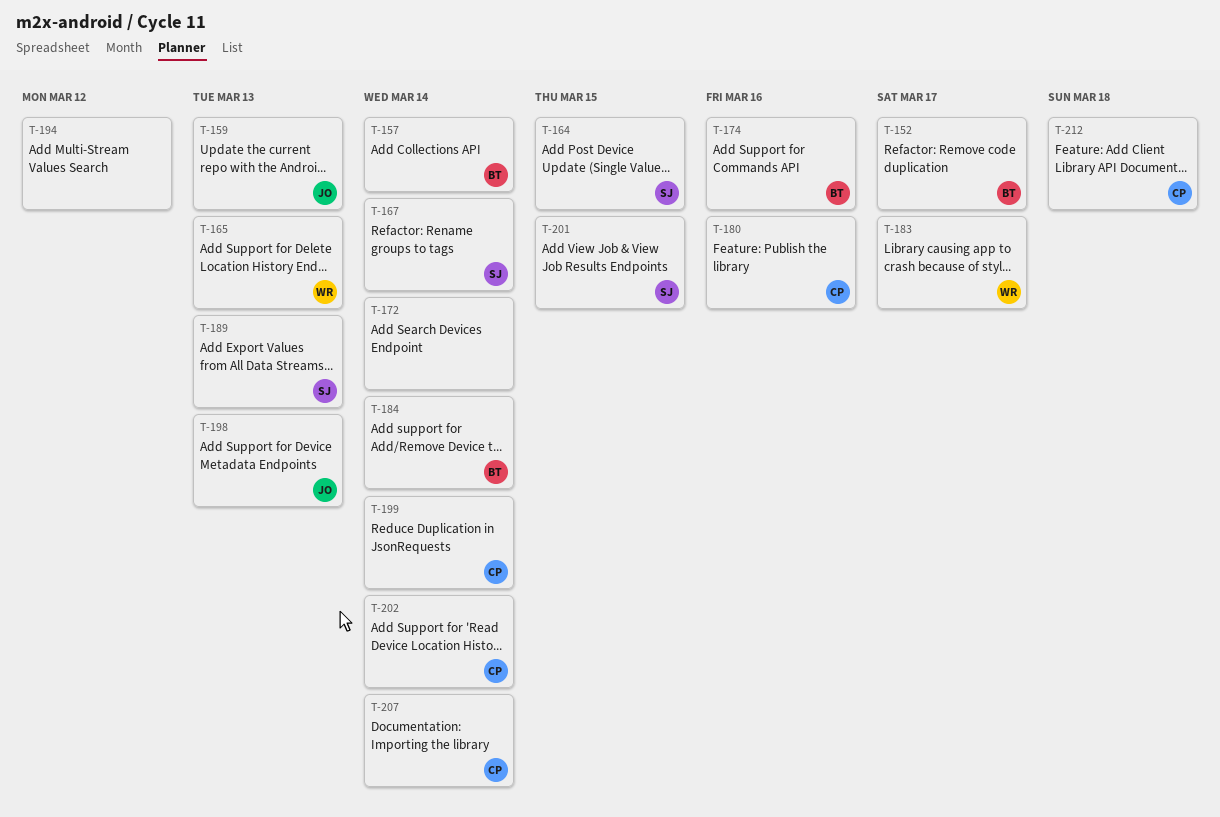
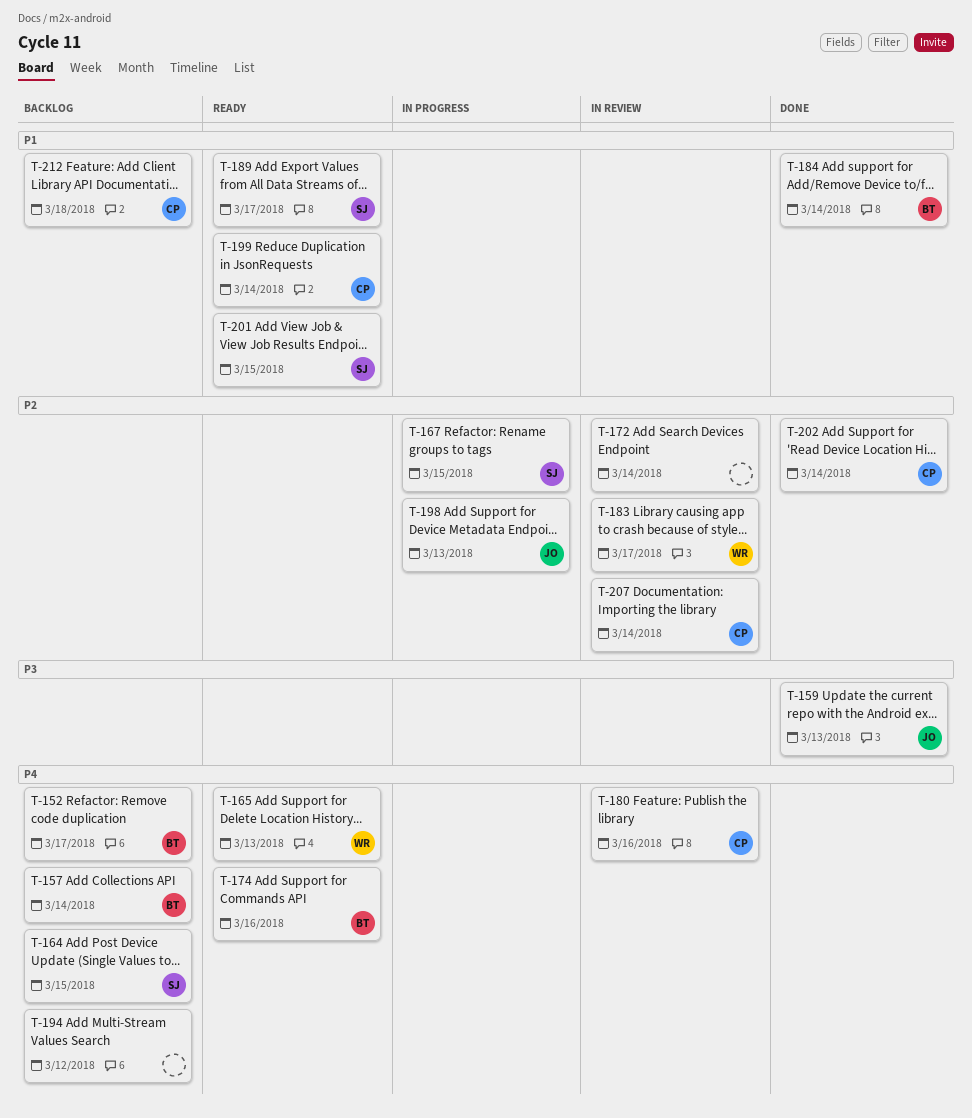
T-167, due: Mar 14 -> Mar 15
T-189, due: Mar 13 -> Mar 17

